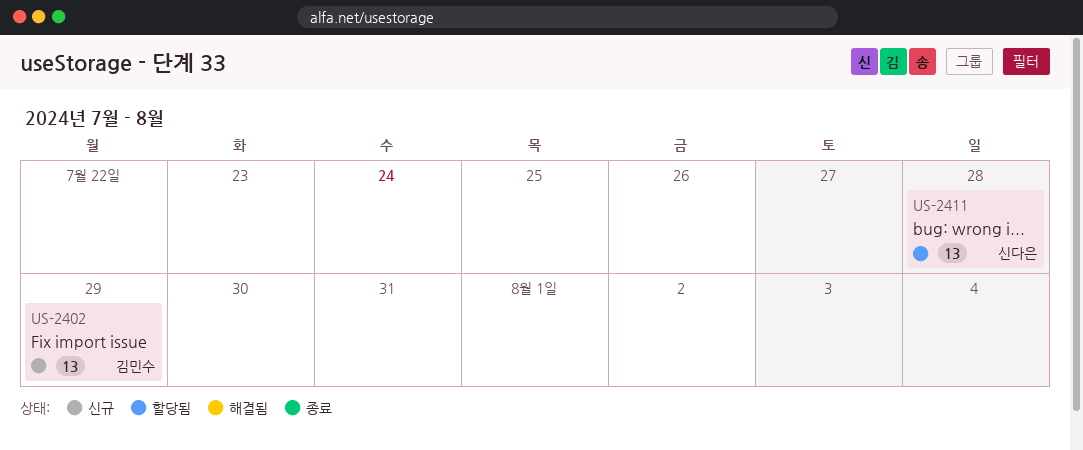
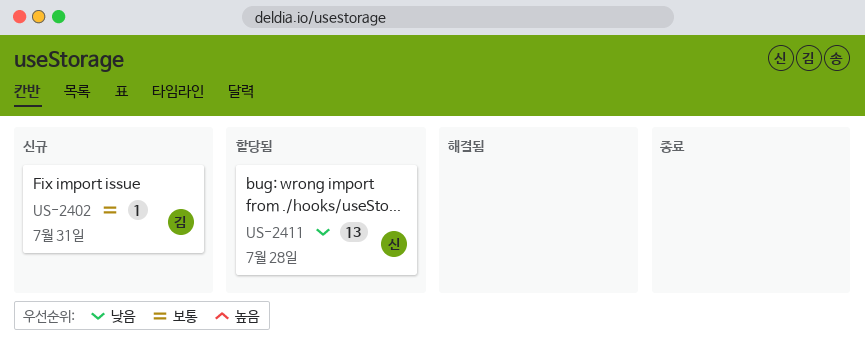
US-2402, estimate: 13 -> 1
US-2402, due: Jul 29 -> Jul 31

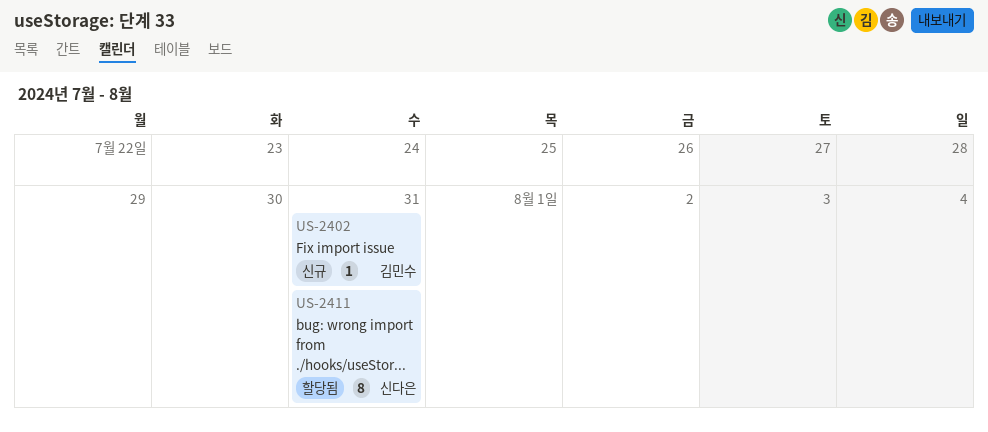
US-2411, estimate: 13 -> 8
US-2411, due: Jul 28 -> Jul 31

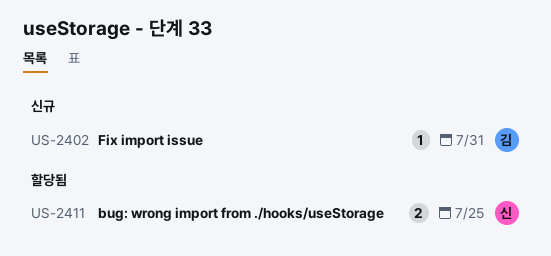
US-2411, estimate: 8 -> 2
US-2411, due: Jul 31 -> Jul 25

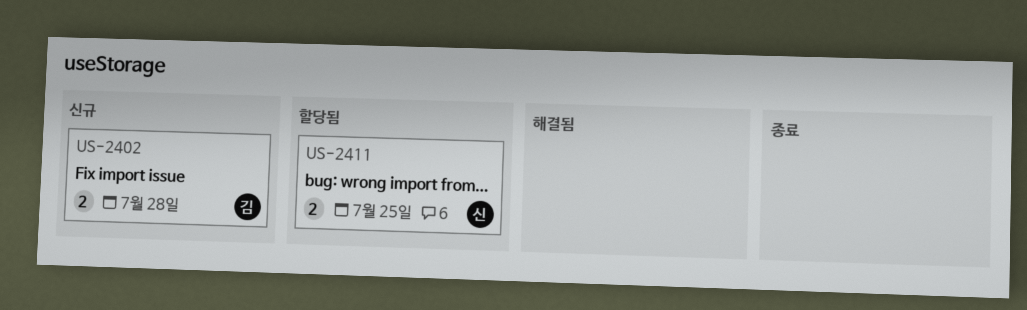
US-2402, estimate: 1 -> 2
US-2402, due: Jul 31 -> Jul 28

